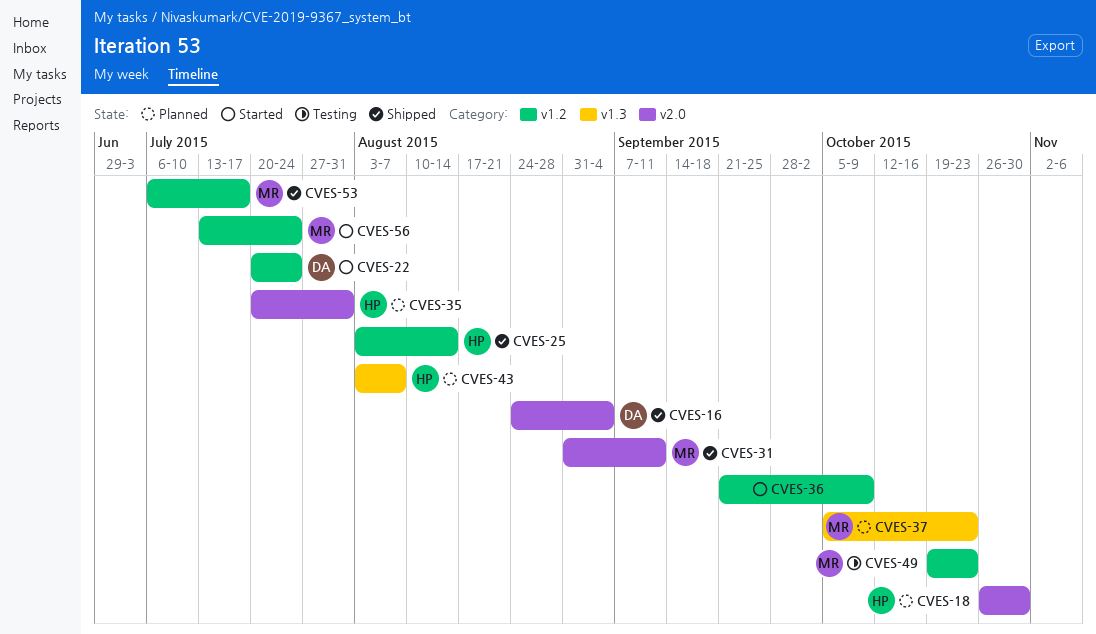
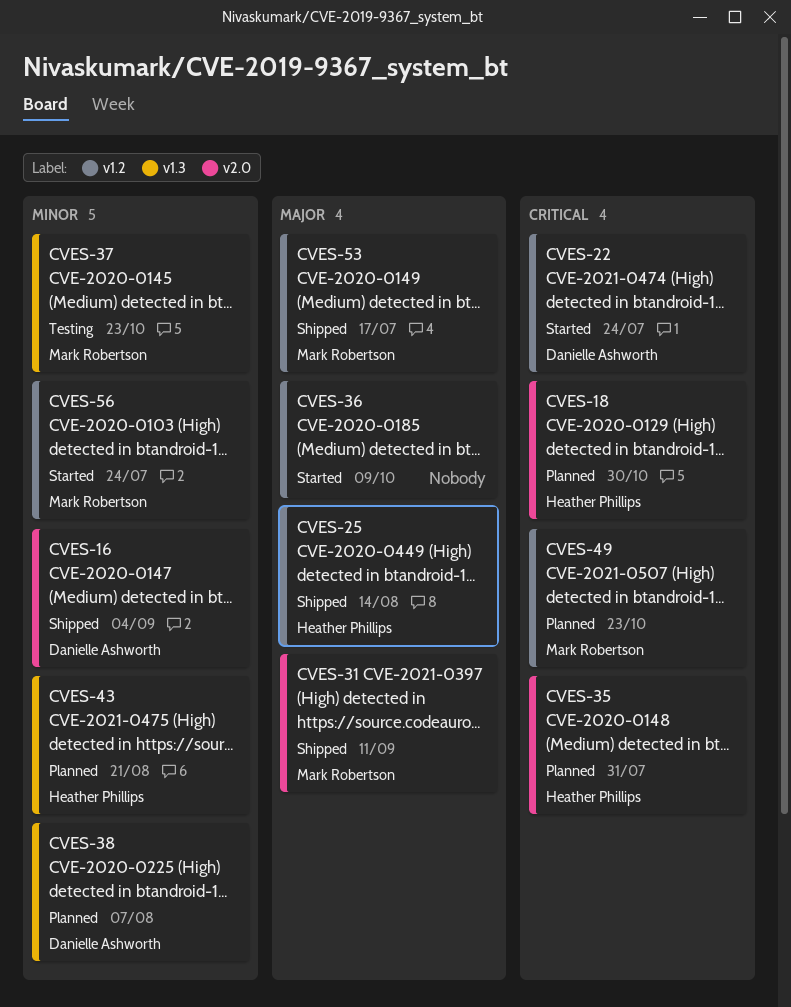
CVES-37, status: Planned -> Testing
CVES-38: none -> present
CVES-43, due: Aug 7 -> Aug 21
CVES-49, status: Testing -> Planned

